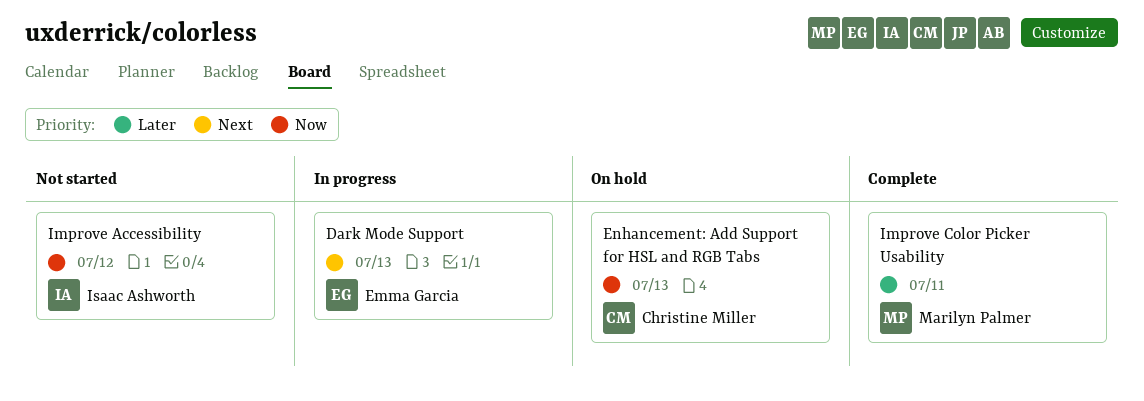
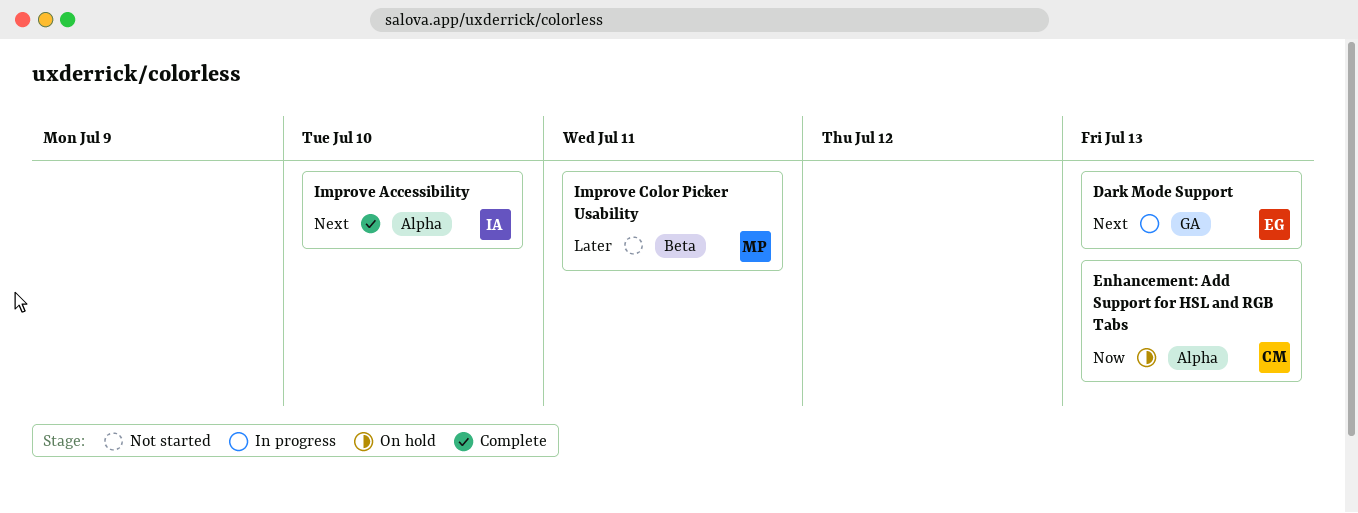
Improve Accessibility, status: Not started -> Complete
Improve Accessibility, priority: Now -> Next
Improve Accessibility, due: Jul 12 -> Jul 10
Improve Color Picker Usability, status: Complete -> Not started

